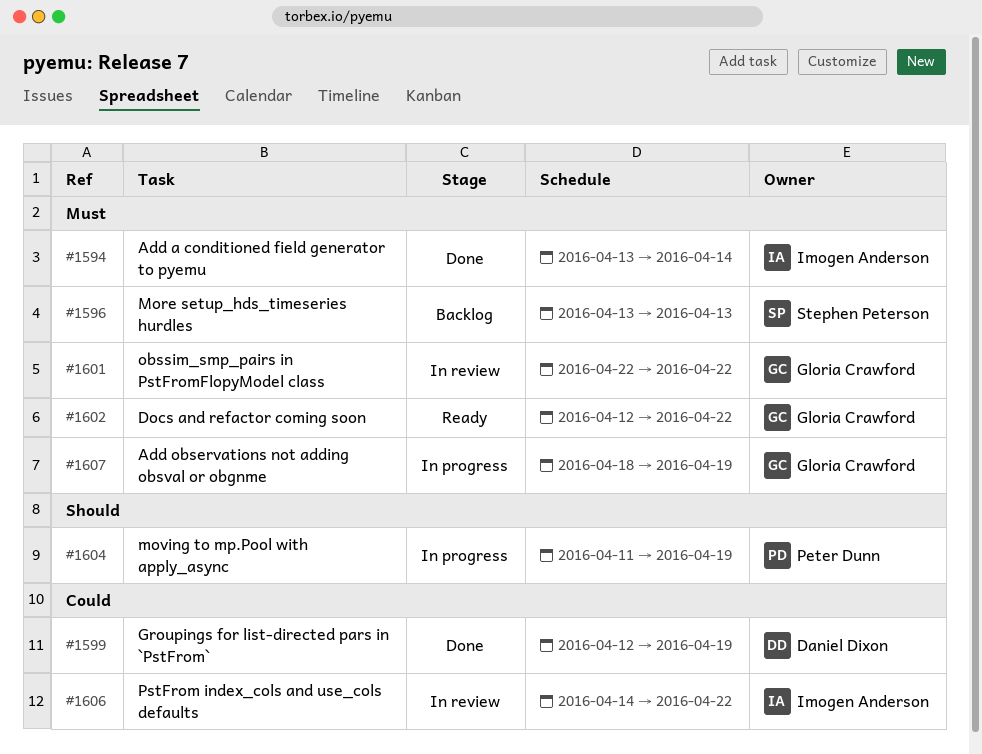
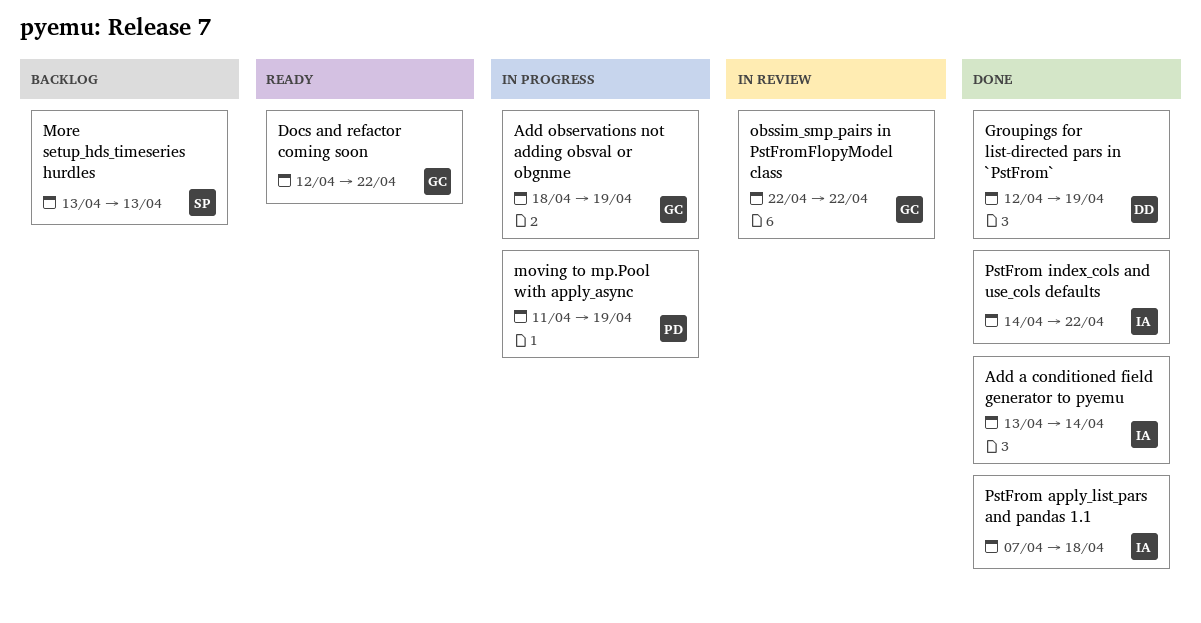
PstFrom apply_list_pars and pandas 1.1: none -> present
PstFrom index_cols and use_cols defaults, status: In review -> Done

